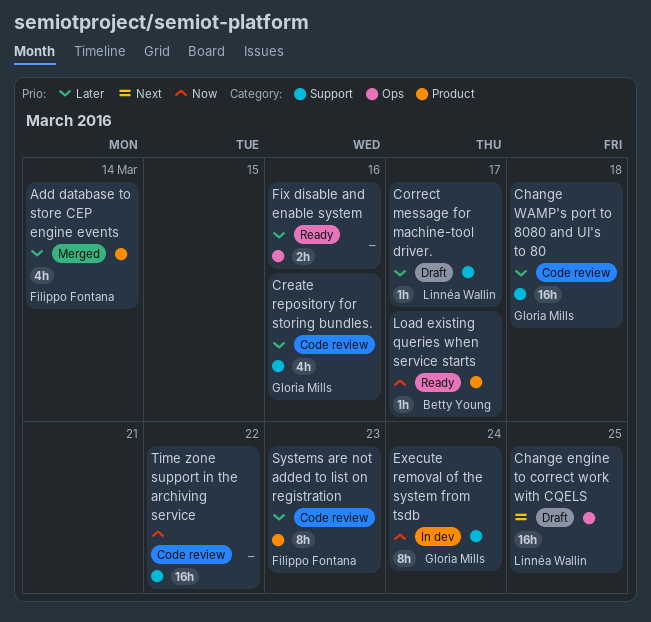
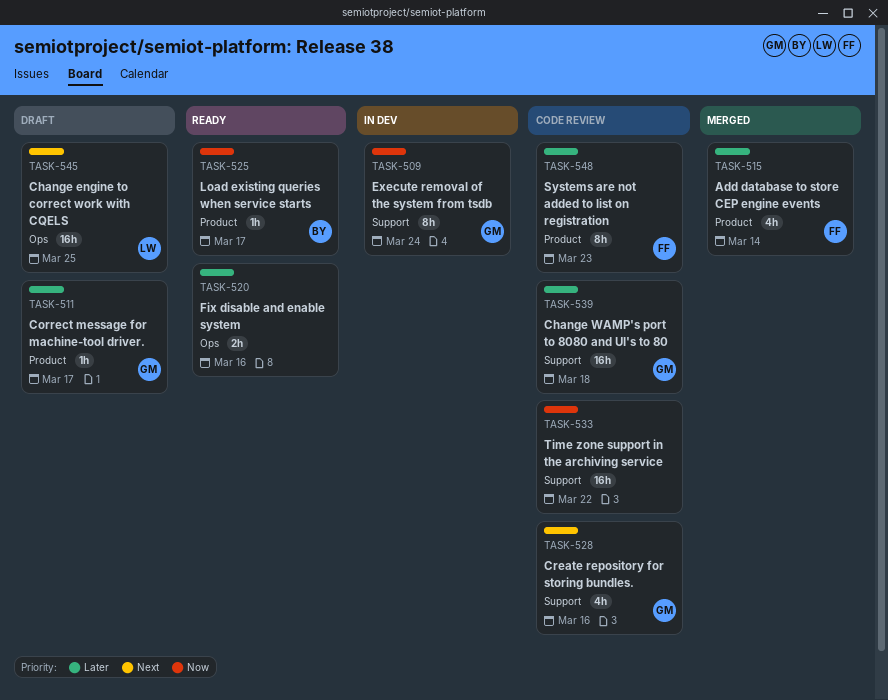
Correct message for machine-tool driver., owner: Linnéa Wallin -> Gloria Mills
Correct message for machine-tool driver., label: Support -> Product
Create repository for storing bundles., priority: Later -> Next

